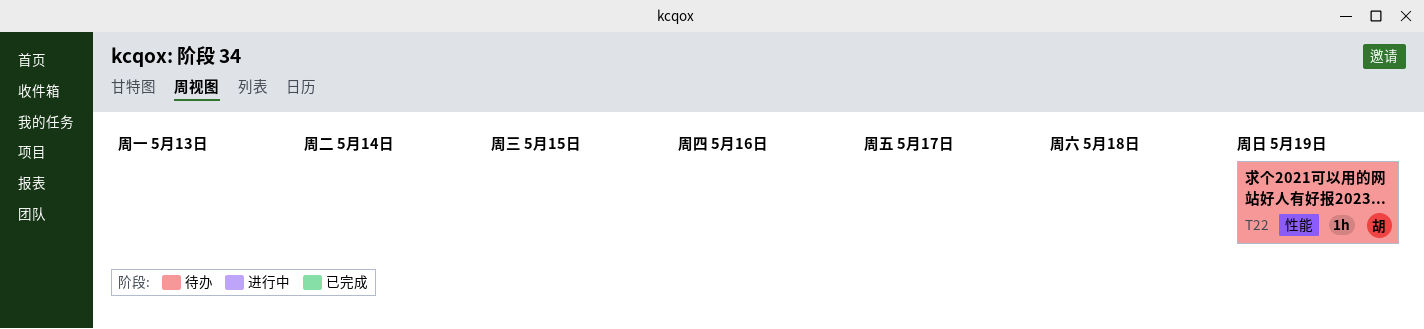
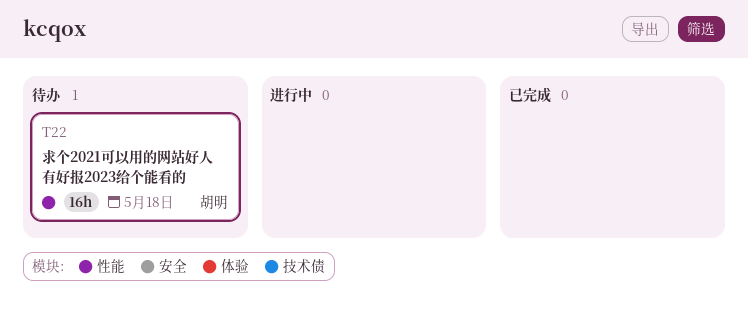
T22, estimate: 1h -> 16h
T22, due: May 19 -> May 18

